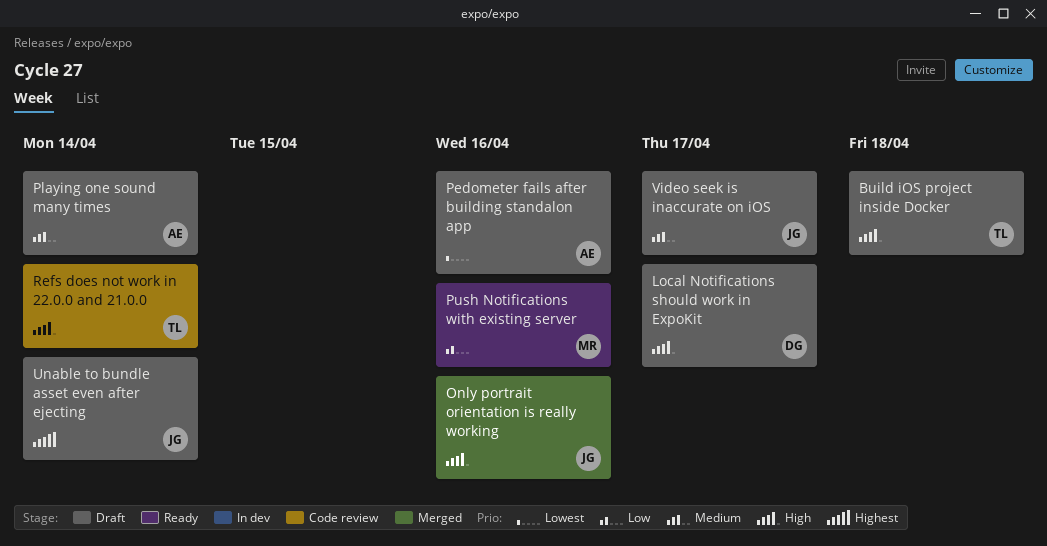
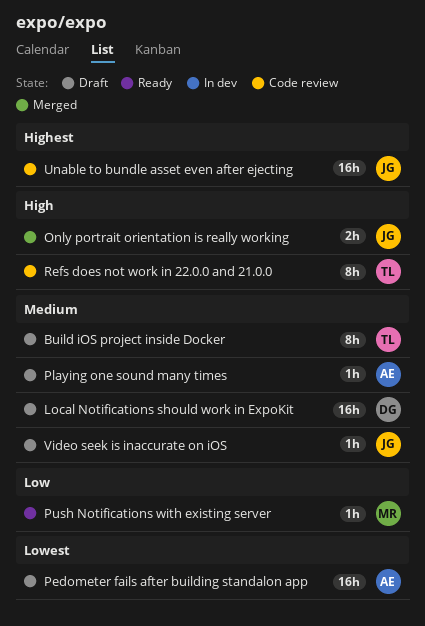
Build iOS project inside Docker, priority: High -> Medium
Local Notifications should work in ExpoKit, priority: High -> Medium
Unable to bundle asset even after ejecting, status: Draft -> Code review

